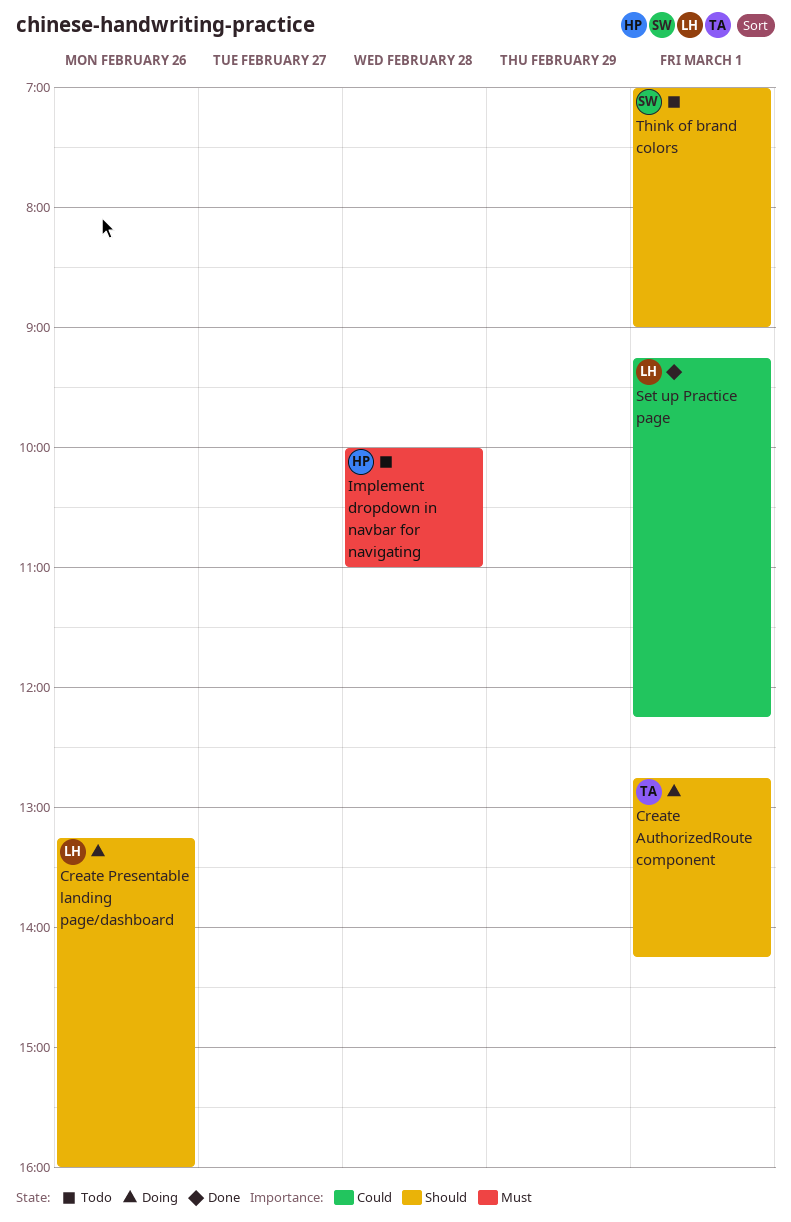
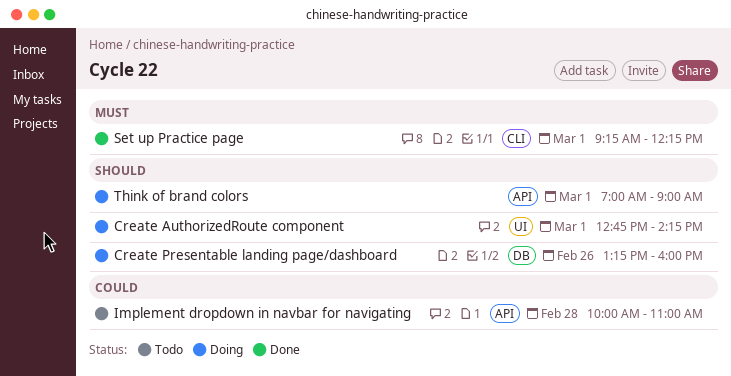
Implement dropdown in navbar for navigating, priority: Must -> Could
Set up Practice page, priority: Could -> Must
Think of brand colors, status: Todo -> Doing

